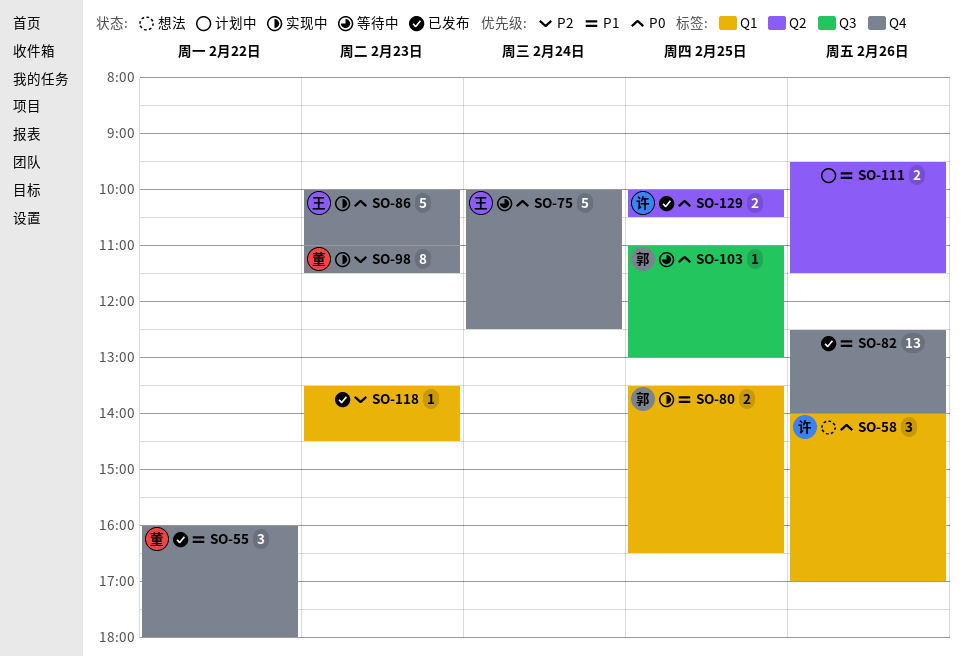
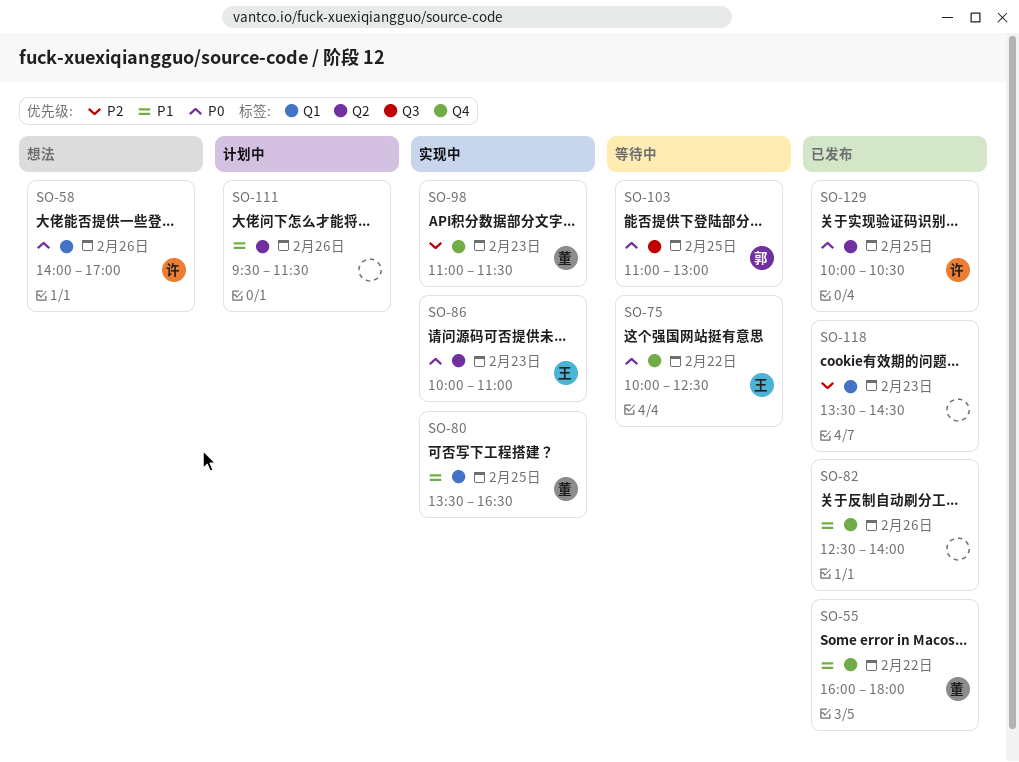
SO-75, day: Feb 24 -> Feb 22
SO-80, owner: 郭 -> 董
SO-86, label: Q4 -> Q2

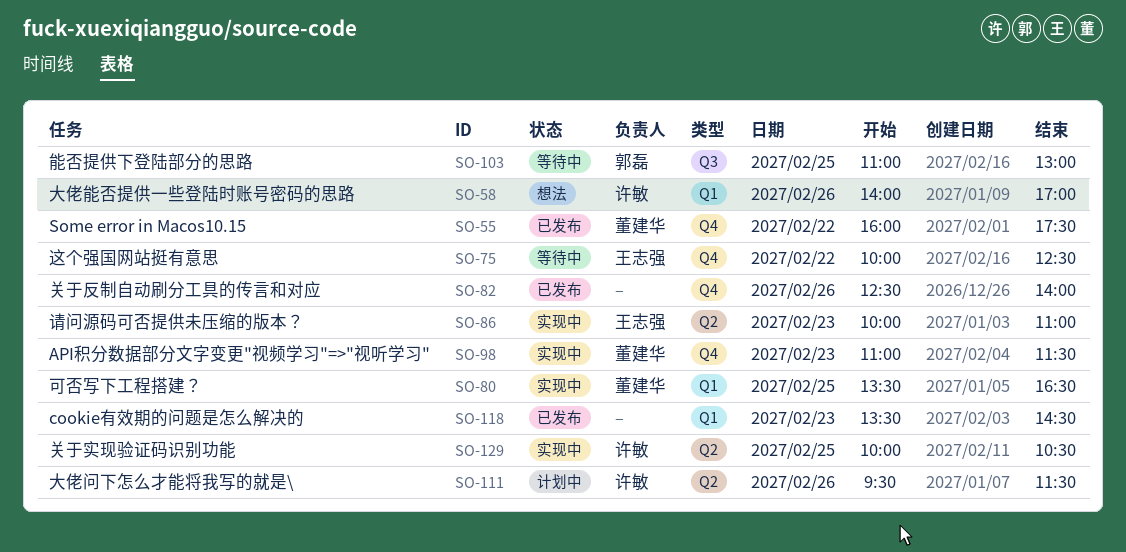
SO-55, ends: 18:00 -> 17:30
SO-111, owner: none -> 许敏
SO-129, status: 已发布 -> 实现中

